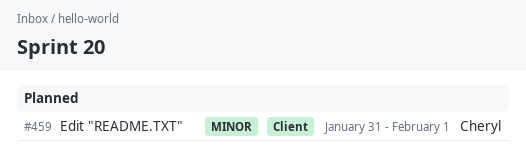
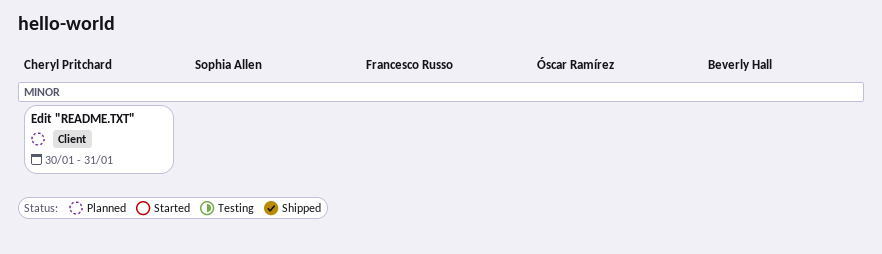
Edit "README.TXT", start: Jan 31 -> Jan 30
Edit "README.TXT", due: Feb 1 -> Jan 31

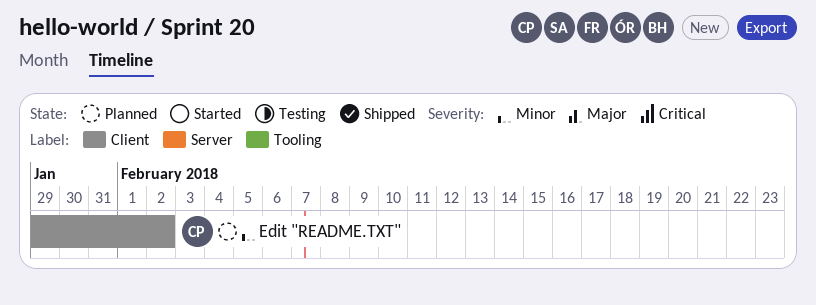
Edit "README.TXT", start: Jan 30 -> Jan 29
Edit "README.TXT", due: Jan 31 -> Feb 2

